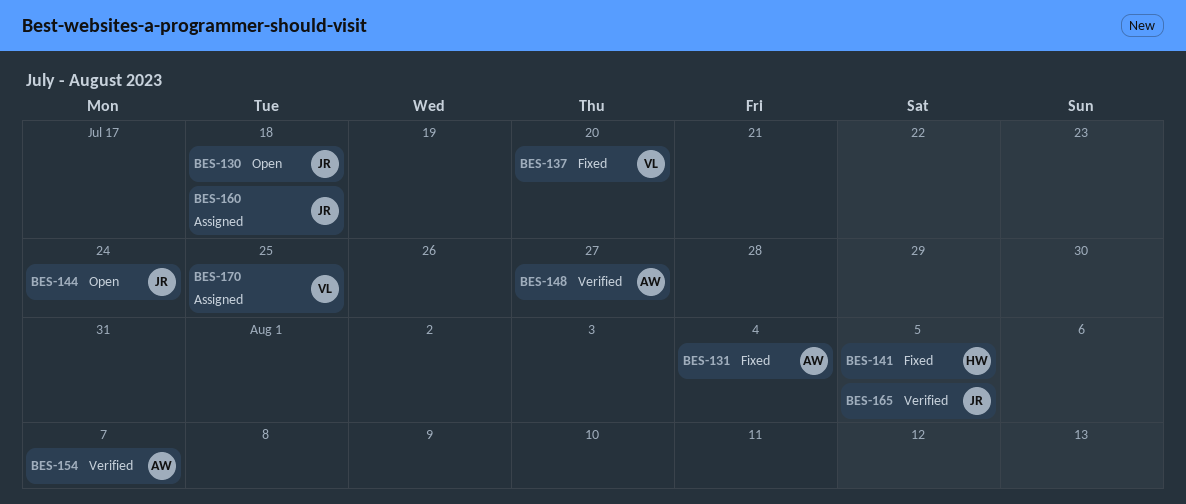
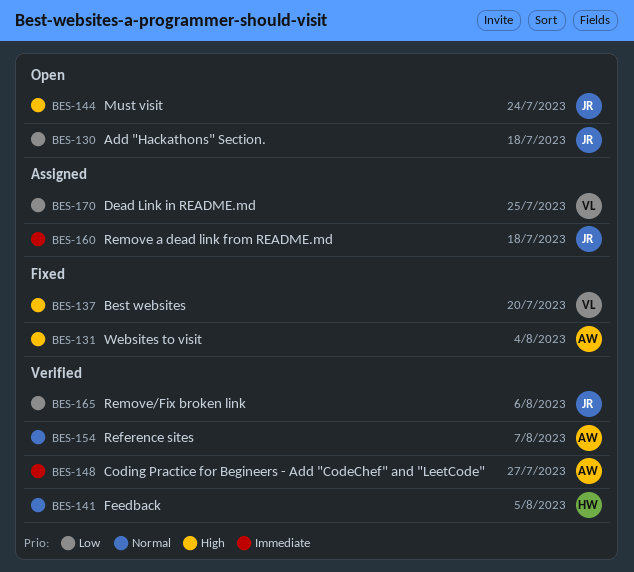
BES-141, status: Fixed -> Verified
BES-165, due: Aug 5 -> Aug 6

